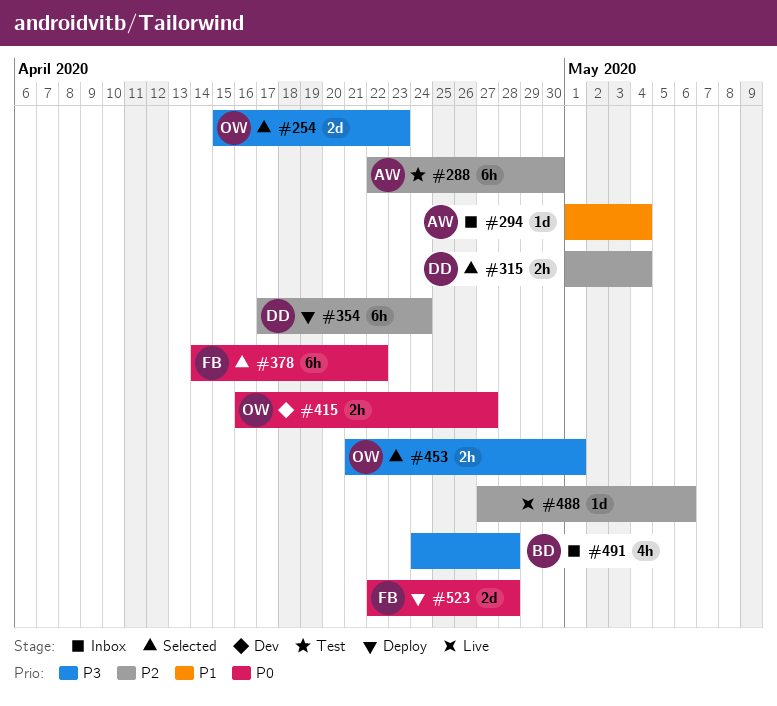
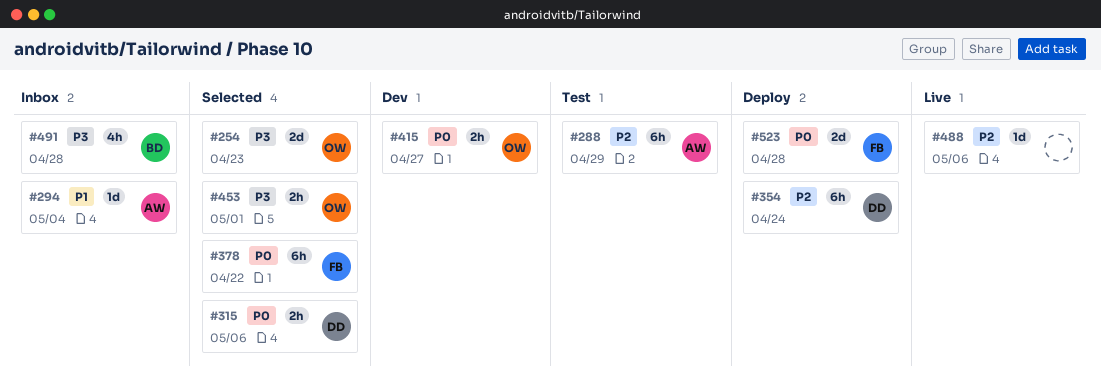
#288, due: Apr 30 -> Apr 29
#315, priority: P2 -> P0
#315, due: May 4 -> May 6

